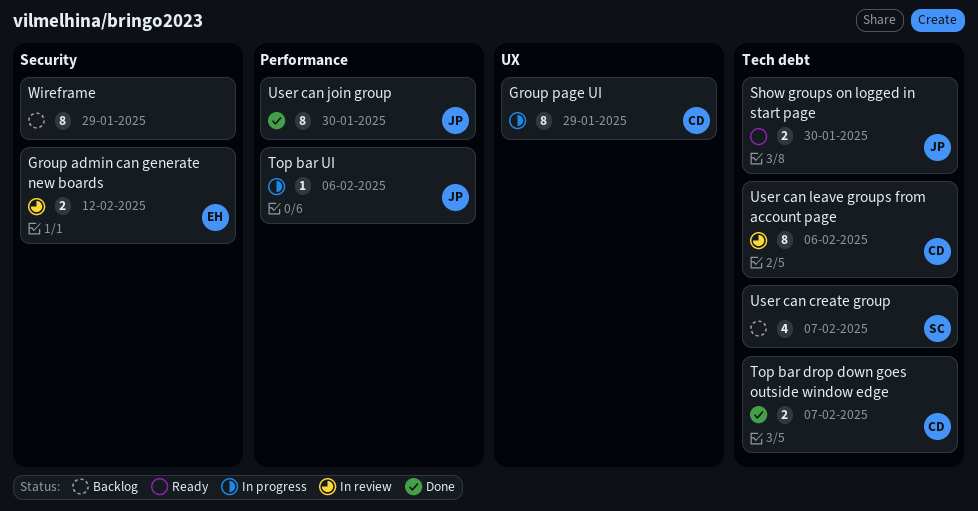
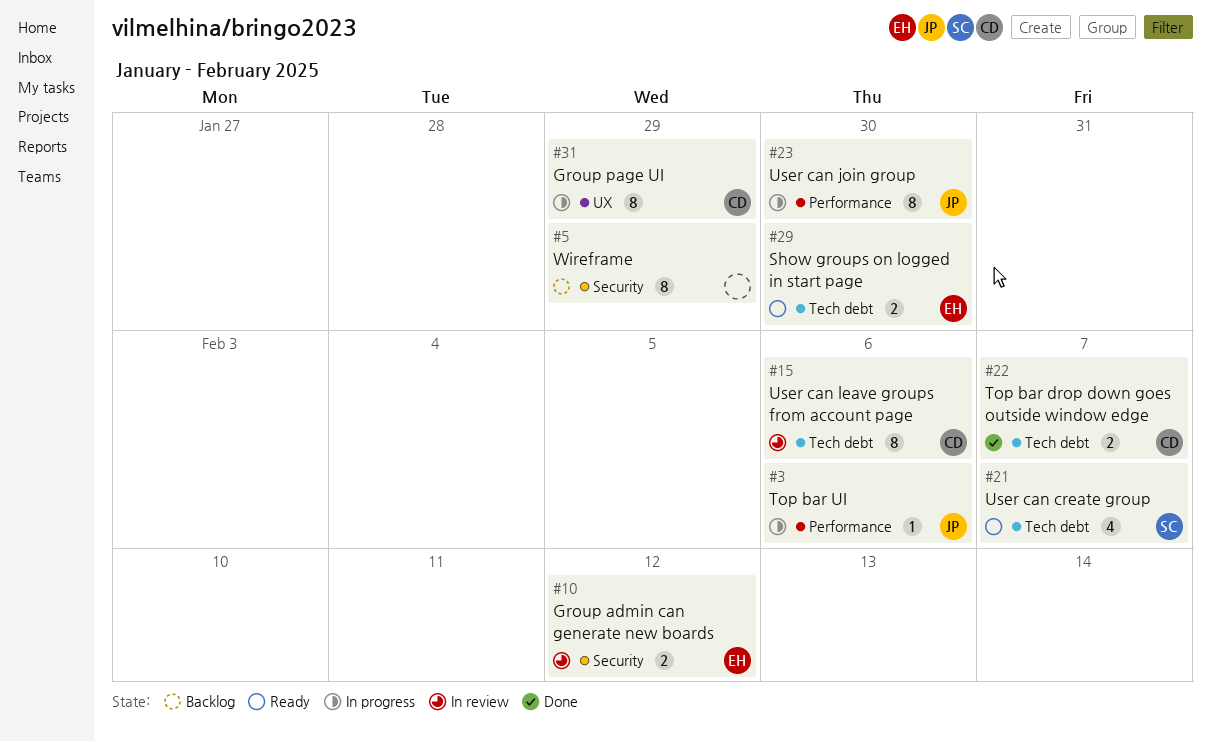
Show groups on logged in start page, owner: JP -> EH
User can create group, status: Backlog -> Ready
User can join group, status: Done -> In progress

